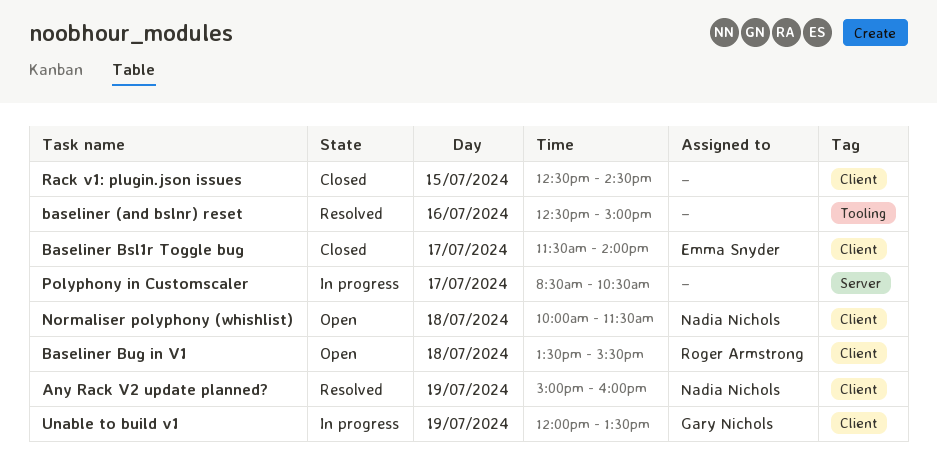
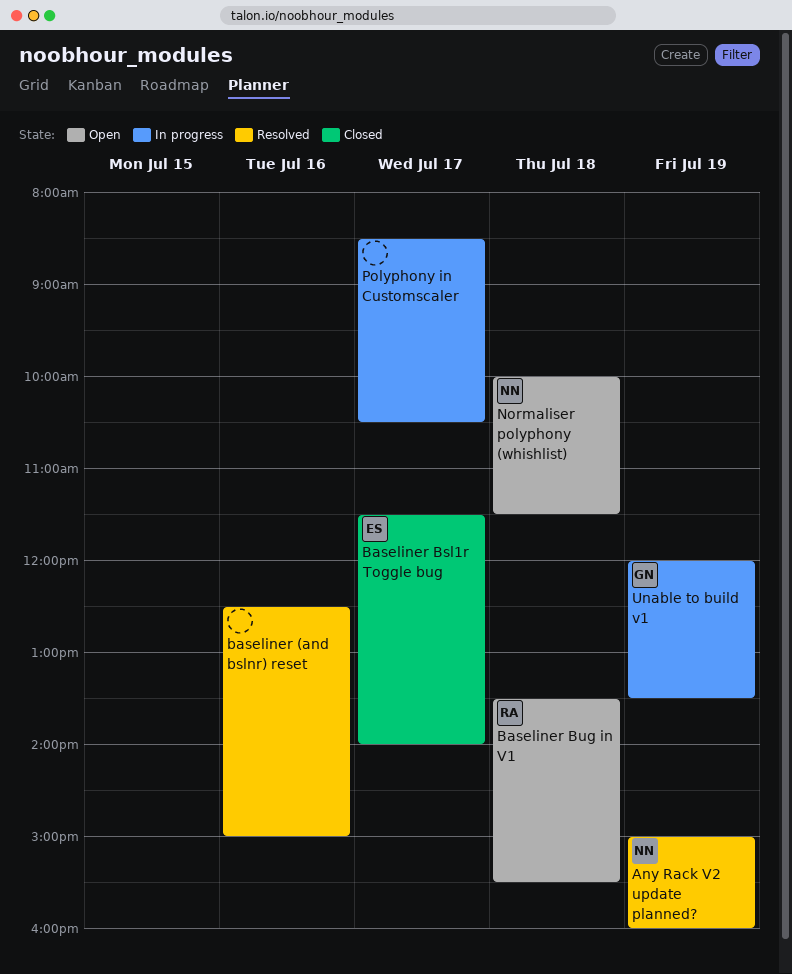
Rack v1: plugin.json issues: present -> none

